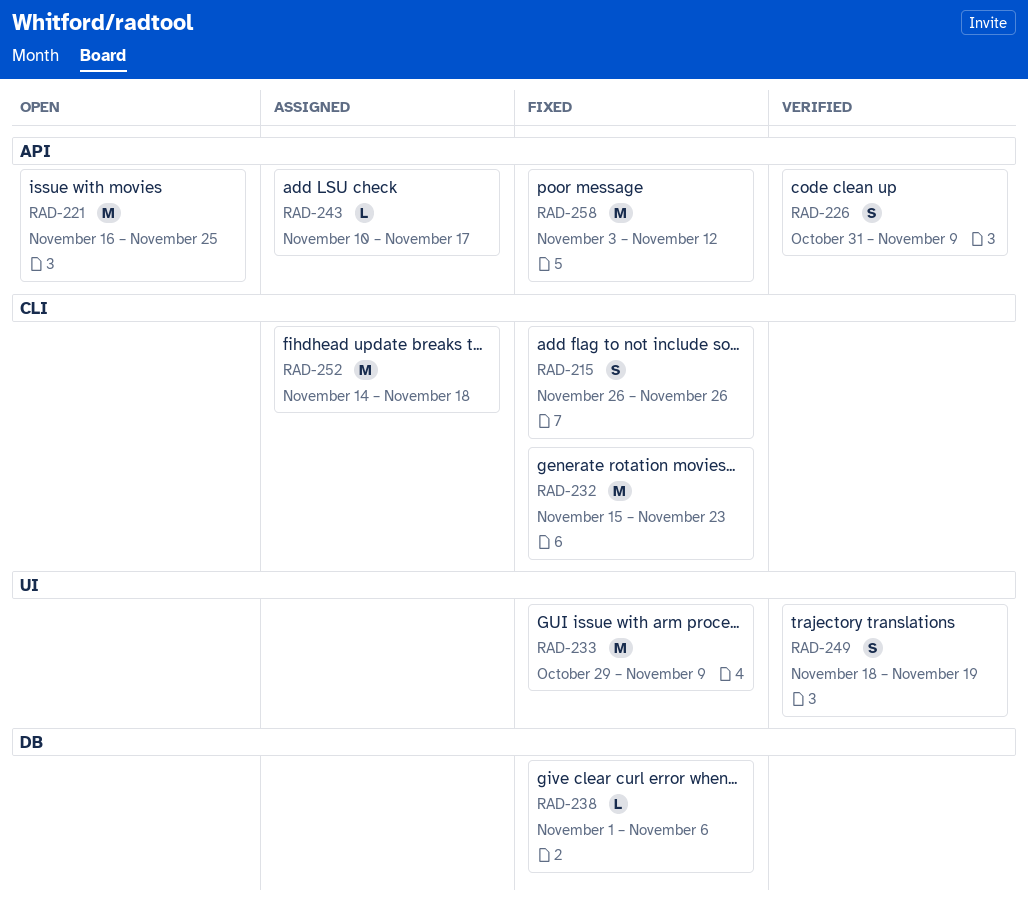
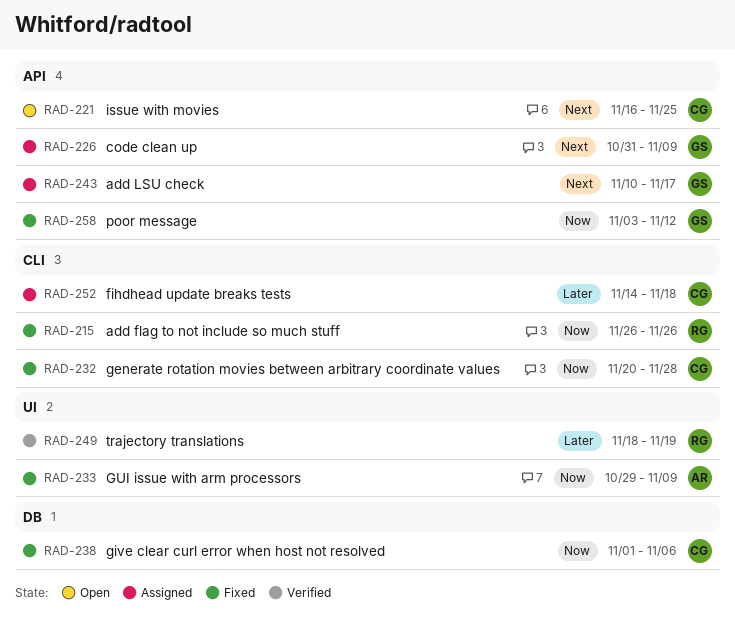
RAD-226, status: Verified -> Assigned
RAD-232, start: Nov 15 -> Nov 20
RAD-232, due: Nov 23 -> Nov 28

